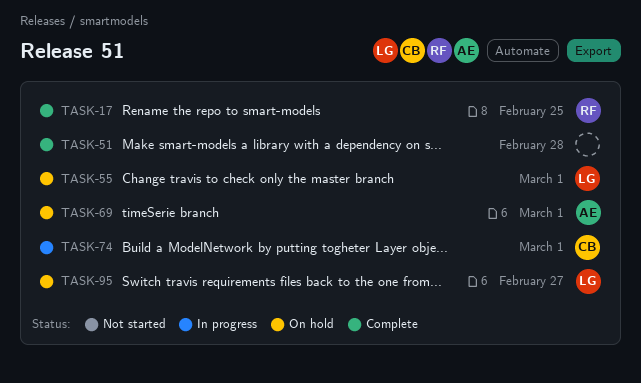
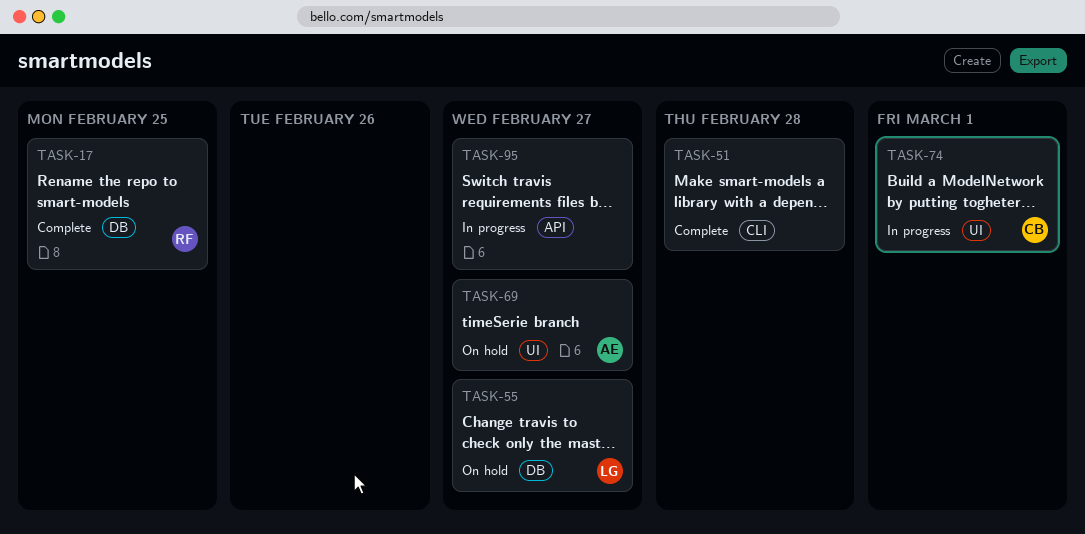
TASK-55, due: Mar 1 -> Feb 27
TASK-69, due: Mar 1 -> Feb 27
TASK-95, status: On hold -> In progress
TASK-95, owner: LG -> none

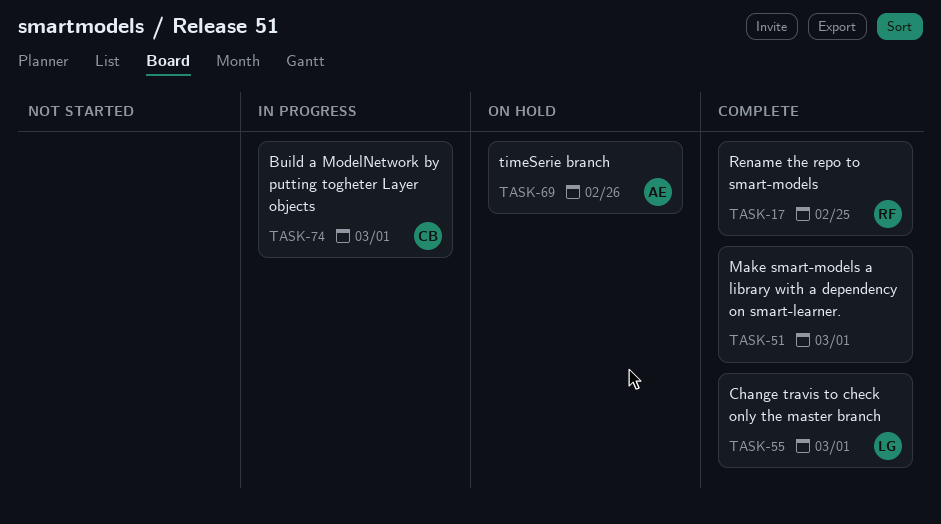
TASK-51, due: Feb 28 -> Mar 1
TASK-55, status: On hold -> Complete
TASK-55, due: Feb 27 -> Mar 1
TASK-69, due: Feb 27 -> Feb 26
TASK-95: present -> none

